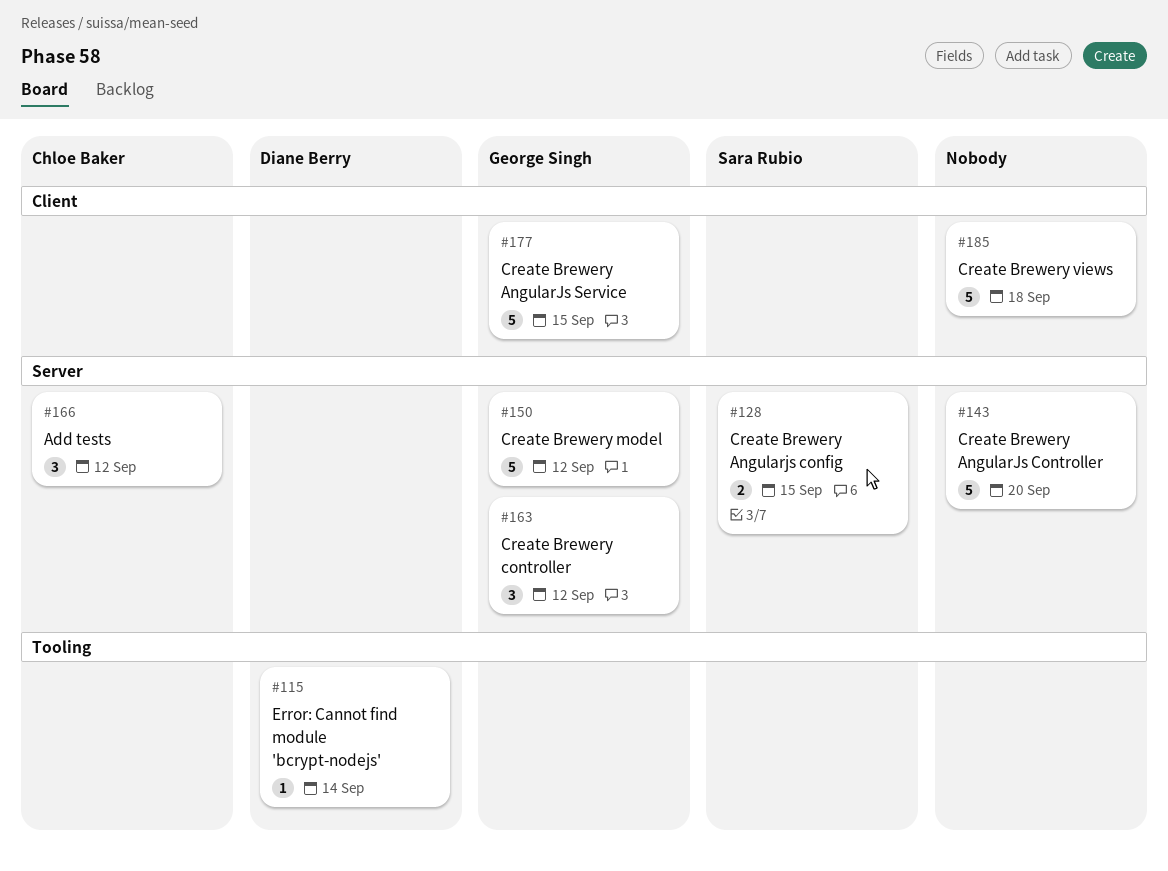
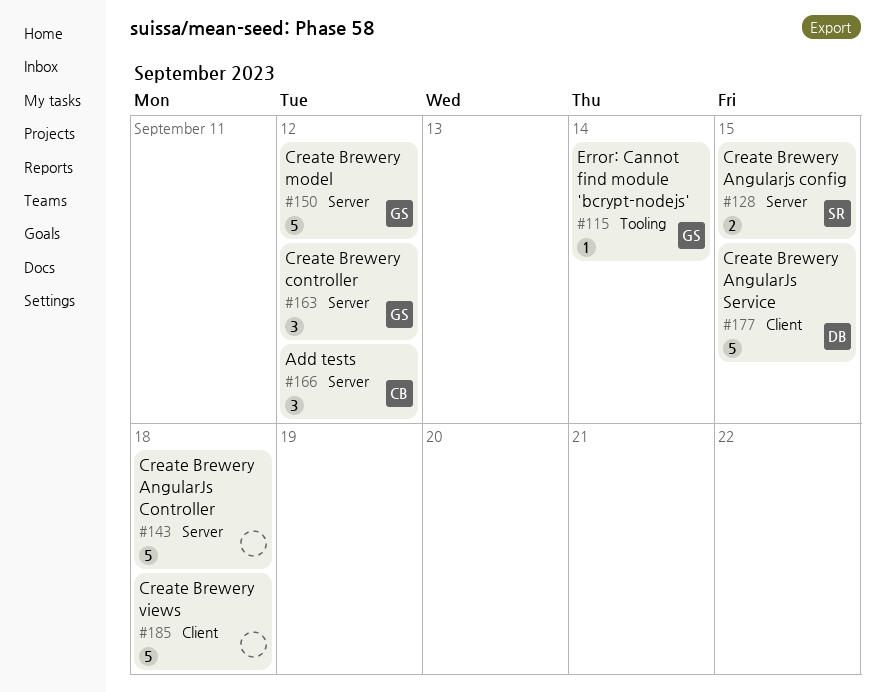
#115, owner: Diane Berry -> George Singh
#143, due: Sep 20 -> Sep 18
#177, owner: George Singh -> Diane Berry

